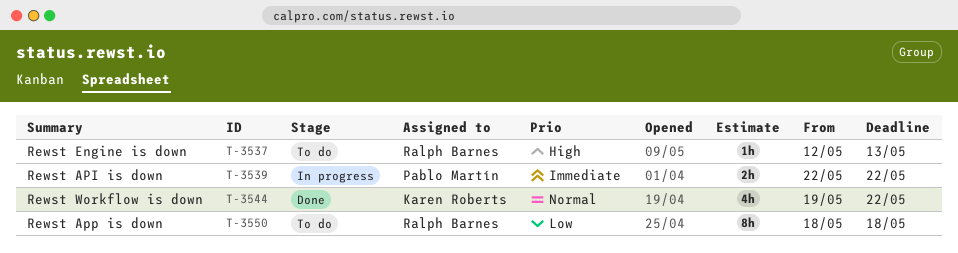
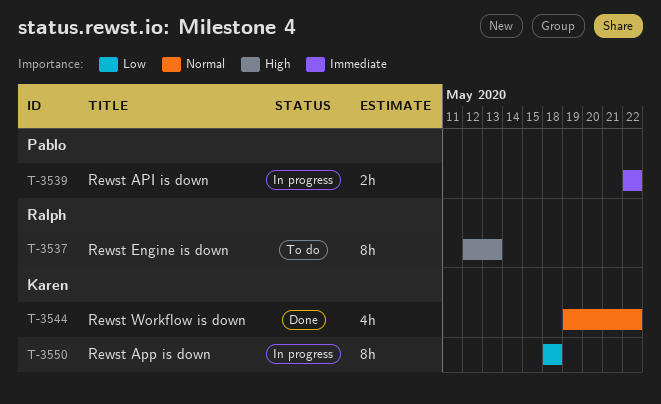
T-3537, estimate: 1h -> 8h
T-3550, status: To do -> In progress
T-3550, owner: Ralph Barnes -> Karen Roberts

